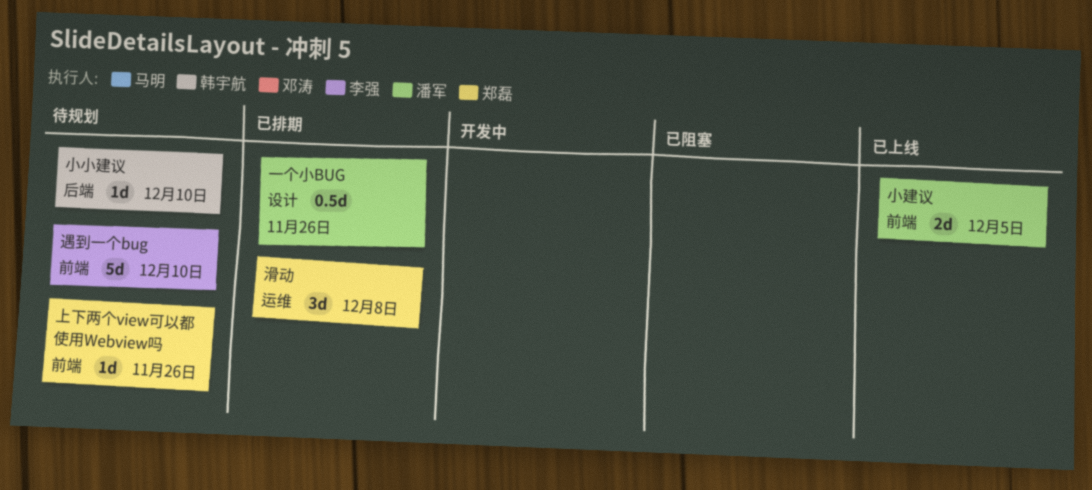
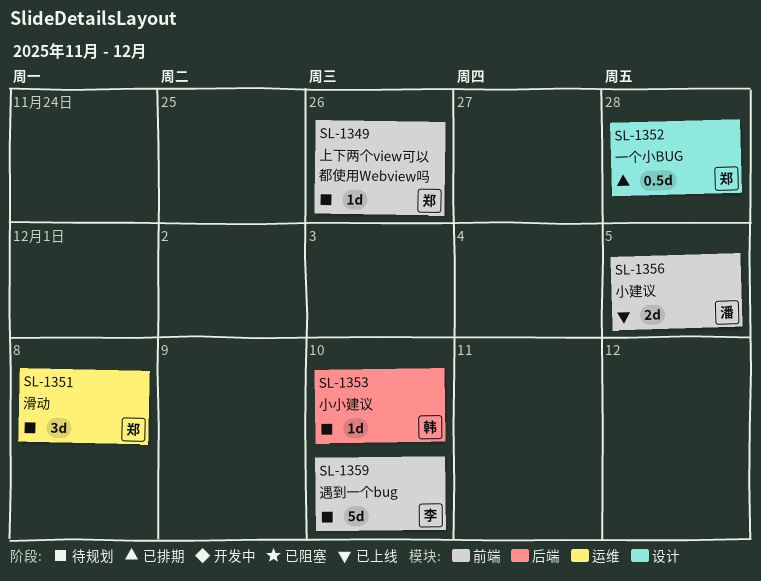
一个小BUG, owner: 潘军 -> 郑磊
一个小BUG, due: Nov 26 -> Nov 28
滑动, status: 已排期 -> 待规划

